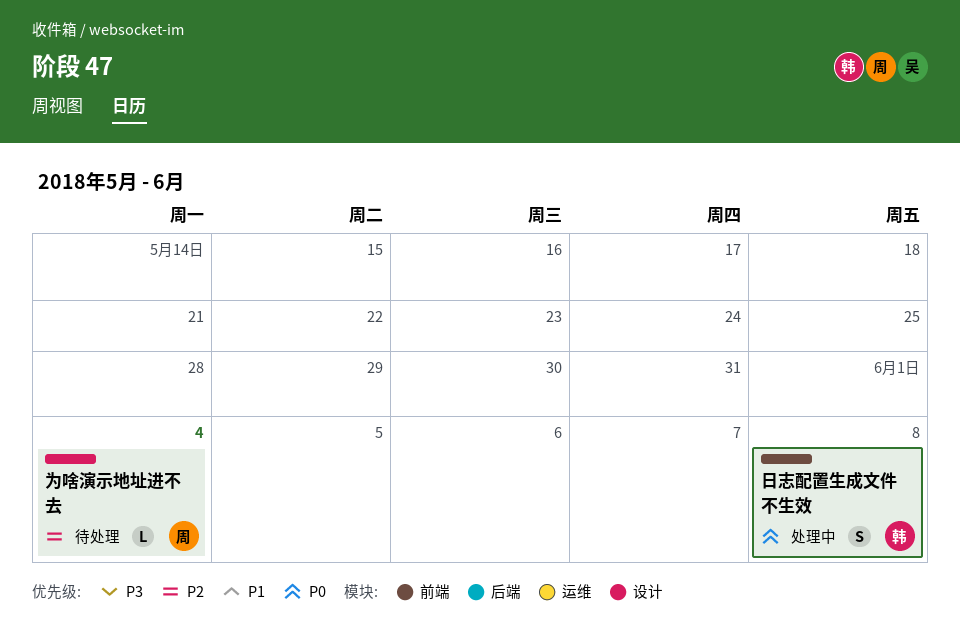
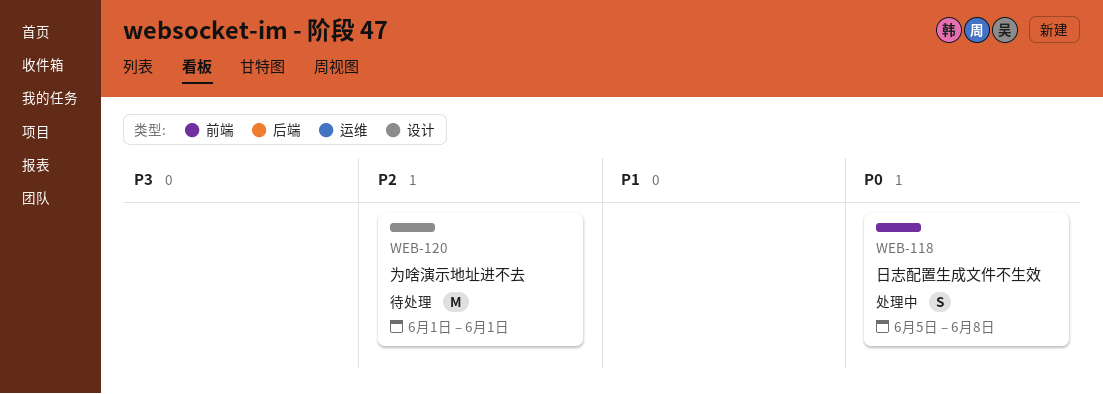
为啥演示地址进不去, estimate: L -> M
为啥演示地址进不去, due: Jun 4 -> Jun 1

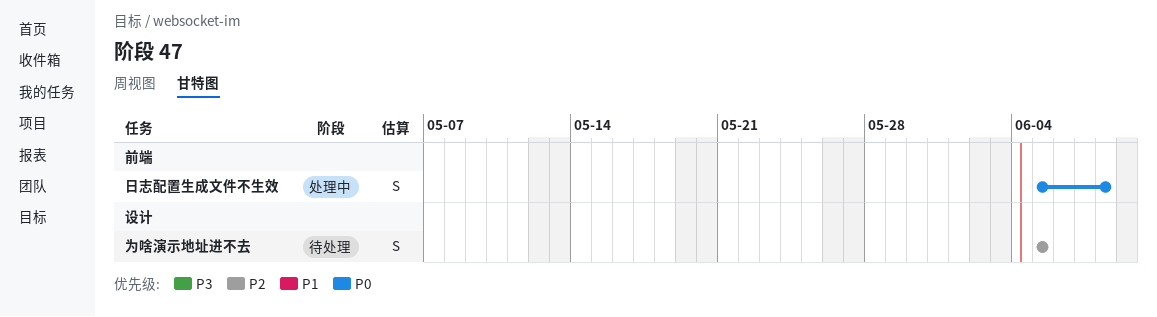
为啥演示地址进不去, estimate: M -> S
为啥演示地址进不去, start: Jun 1 -> Jun 5
为啥演示地址进不去, due: Jun 1 -> Jun 5

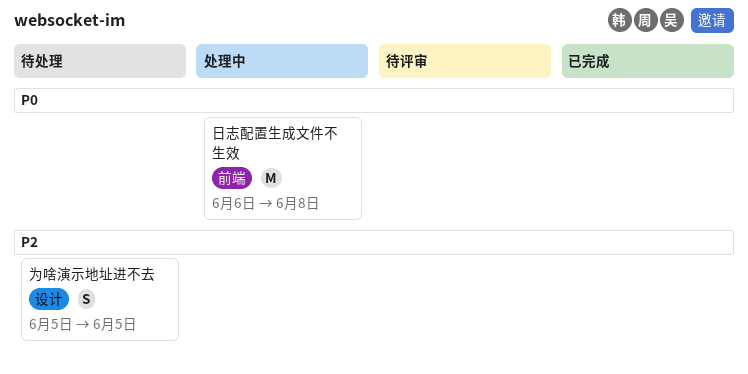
日志配置生成文件不生效, estimate: S -> M
日志配置生成文件不生效, start: Jun 5 -> Jun 6

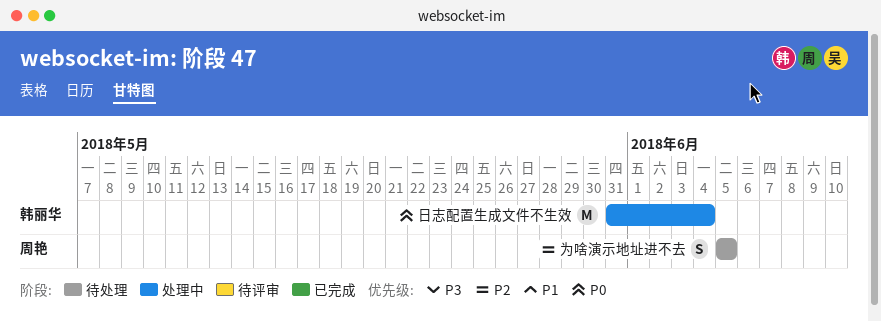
日志配置生成文件不生效, start: Jun 6 -> May 31
日志配置生成文件不生效, due: Jun 8 -> Jun 4

